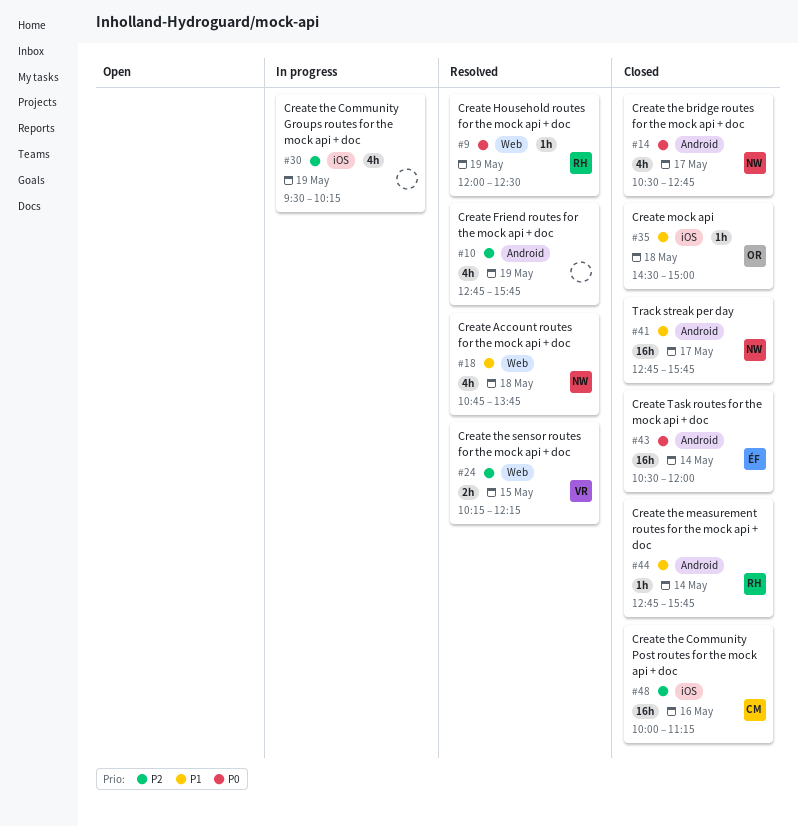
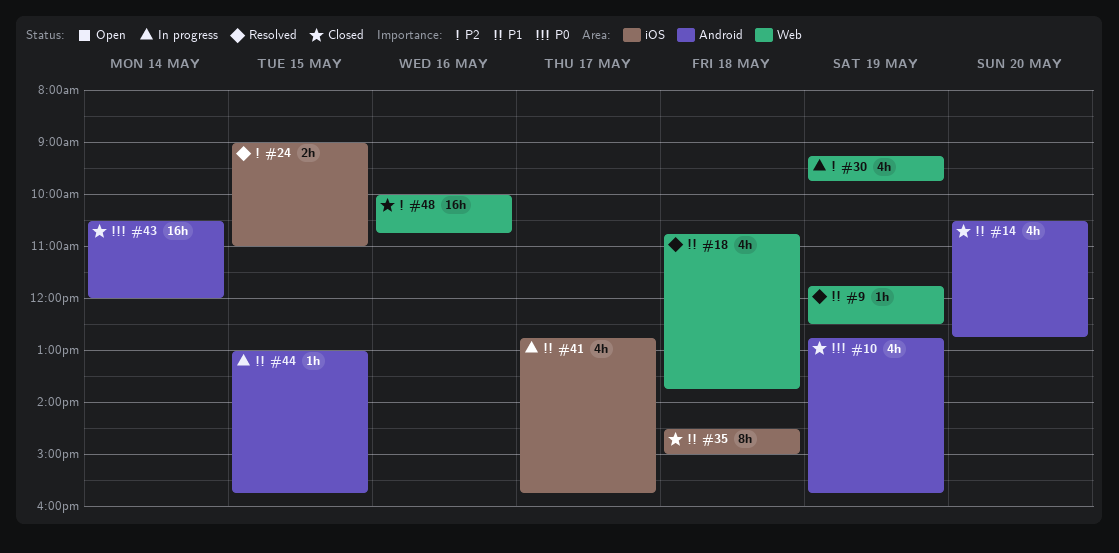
#9, priority: P0 -> P1
#9, begins: 12:00 -> 11:45
#10, status: Resolved -> Closed
#10, priority: P2 -> P0
#14, priority: P0 -> P1
#14, day: May 17 -> May 20
#24, label: Web -> iOS
#24, begins: 10:15 -> 09:00
#24, ends: 12:15 -> 11:00
#30, label: iOS -> Web
#30, begins: 09:30 -> 09:15
#30, ends: 10:15 -> 09:45
#35, estimate: 1h -> 8h
#41, status: Closed -> In progress
#41, label: Android -> iOS
#41, estimate: 16h -> 4h
#44, status: Closed -> In progress
#44, day: May 14 -> May 15
#44, begins: 12:45 -> 13:00
#48, label: iOS -> Web
#48, ends: 11:15 -> 10:45

